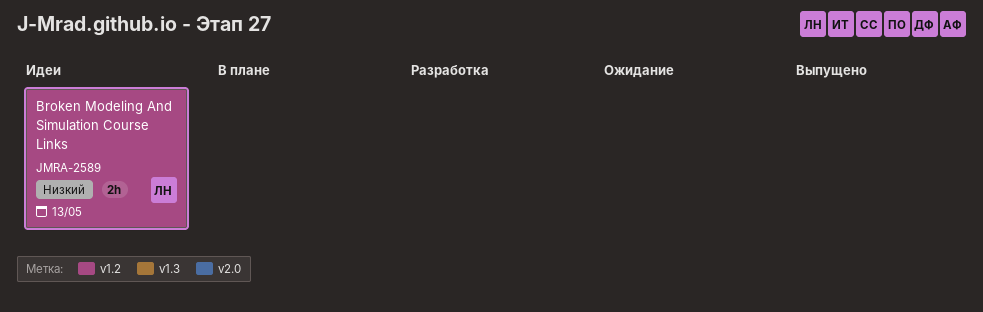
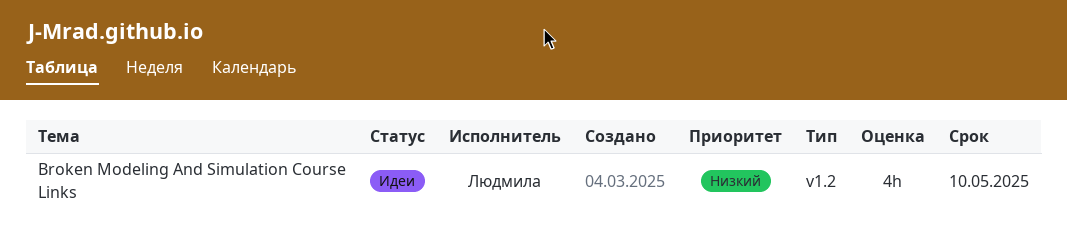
Broken Modeling And Simulation Course Links, estimate: 2h -> 4h
Broken Modeling And Simulation Course Links, due: May 13 -> May 10

